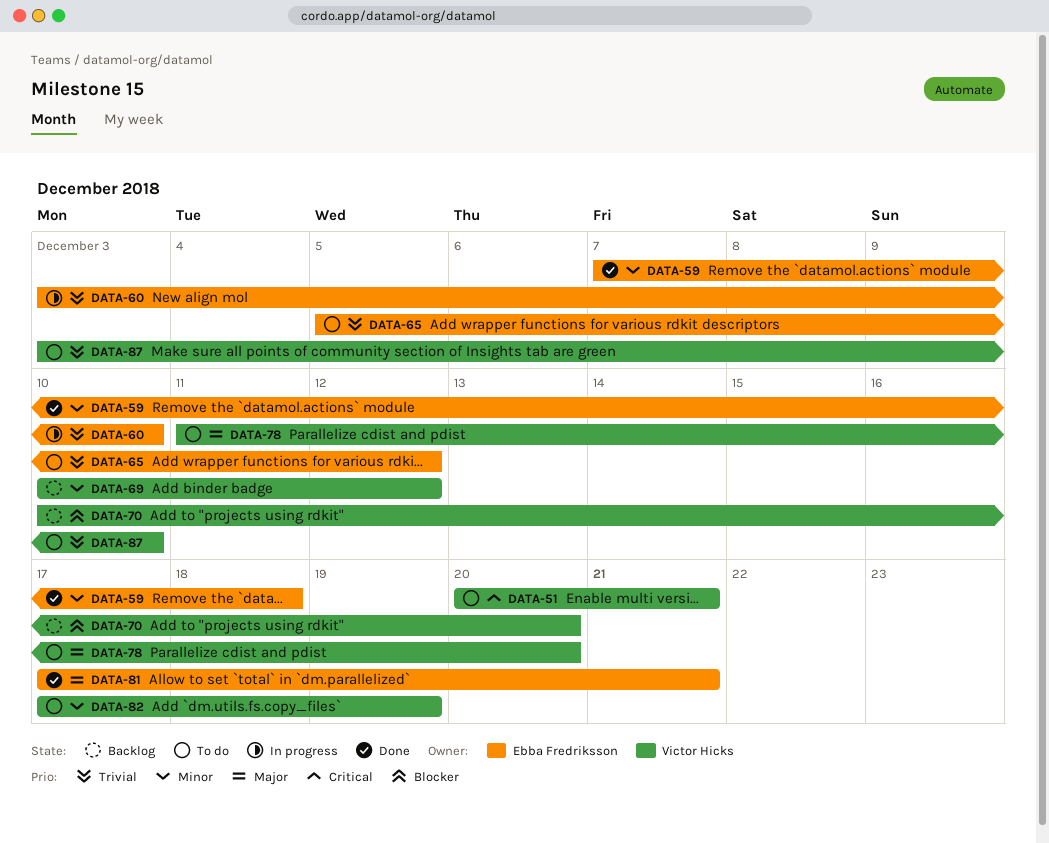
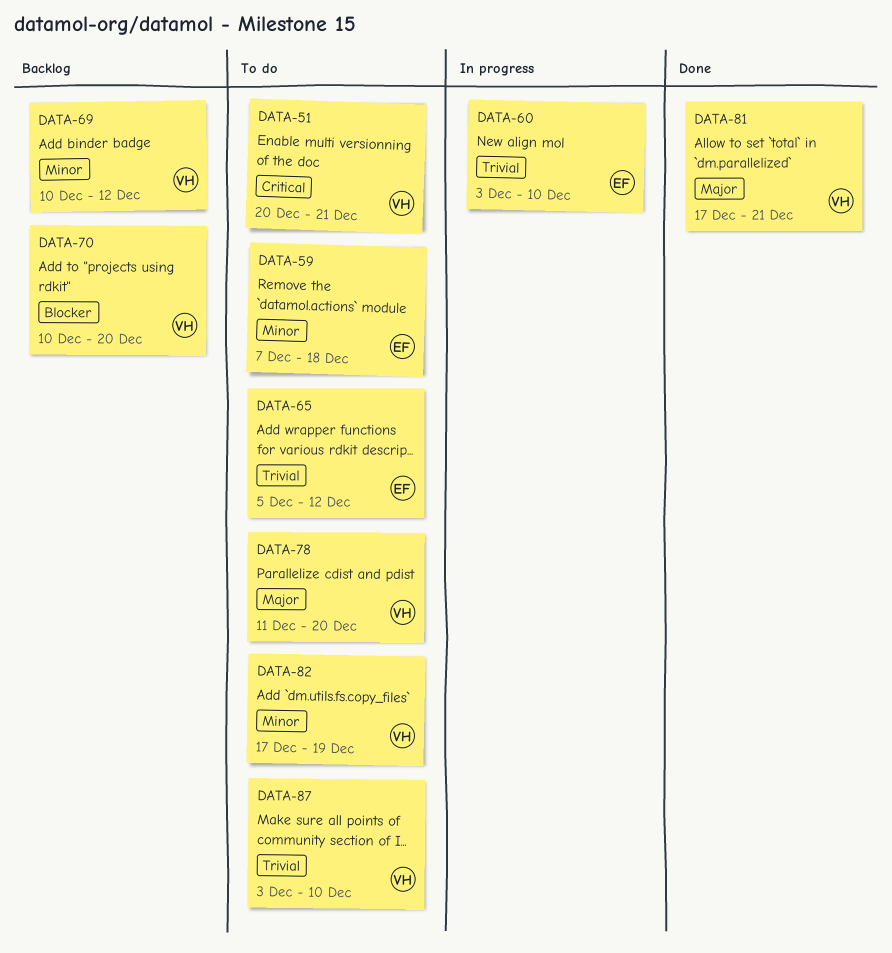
DATA-59, status: Done -> To do
DATA-81, owner: Ebba Fredriksson -> Victor Hicks

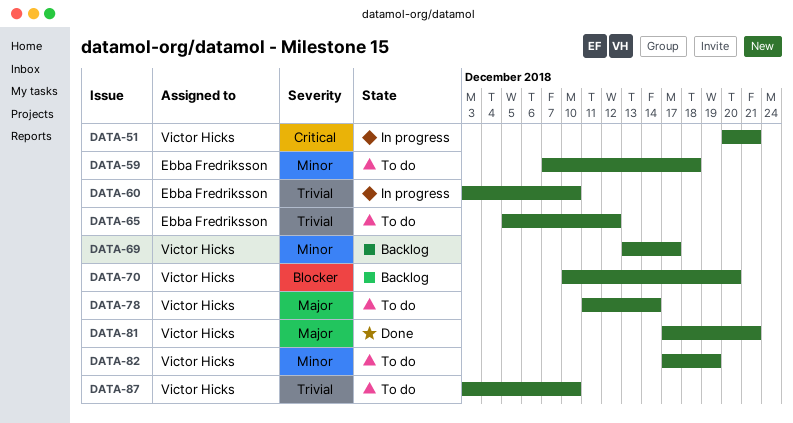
DATA-51, status: To do -> In progress
DATA-69, start: Dec 10 -> Dec 13
DATA-69, due: Dec 12 -> Dec 17
DATA-78, due: Dec 20 -> Dec 14

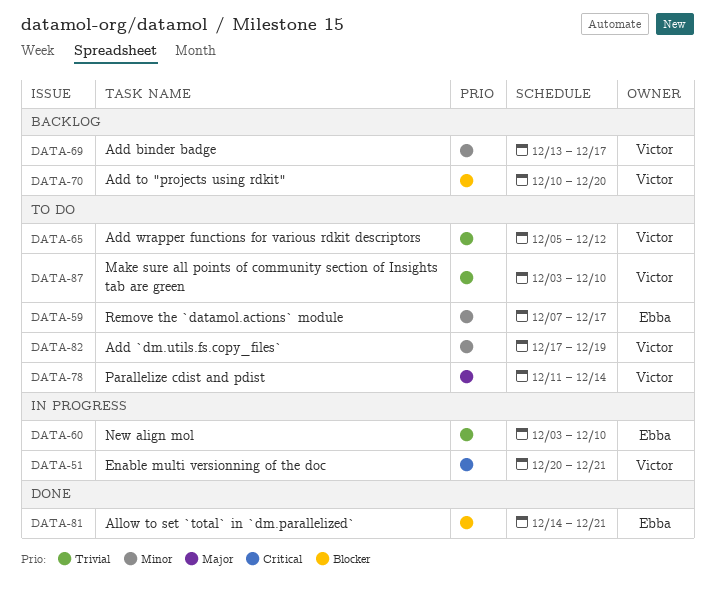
DATA-59, due: Dec 18 -> Dec 17
DATA-65, owner: Ebba Fredriksson -> Victor Hicks
DATA-81, owner: Victor Hicks -> Ebba Fredriksson
DATA-81, priority: Major -> Blocker
DATA-81, start: Dec 17 -> Dec 14

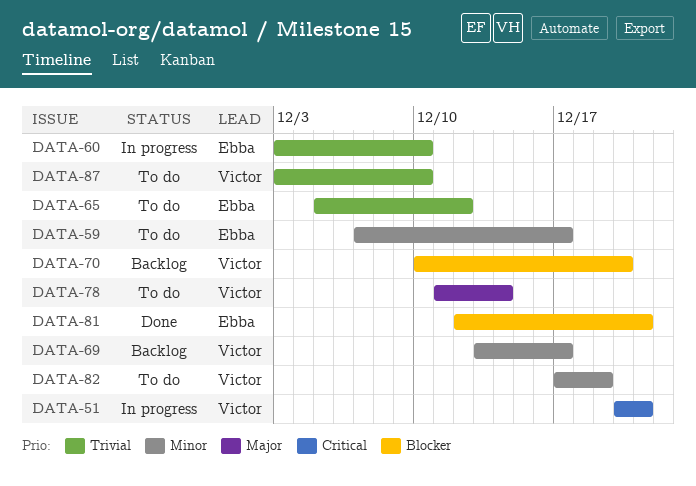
DATA-65, owner: Victor -> Ebba
DATA-81, start: Dec 14 -> Dec 12

